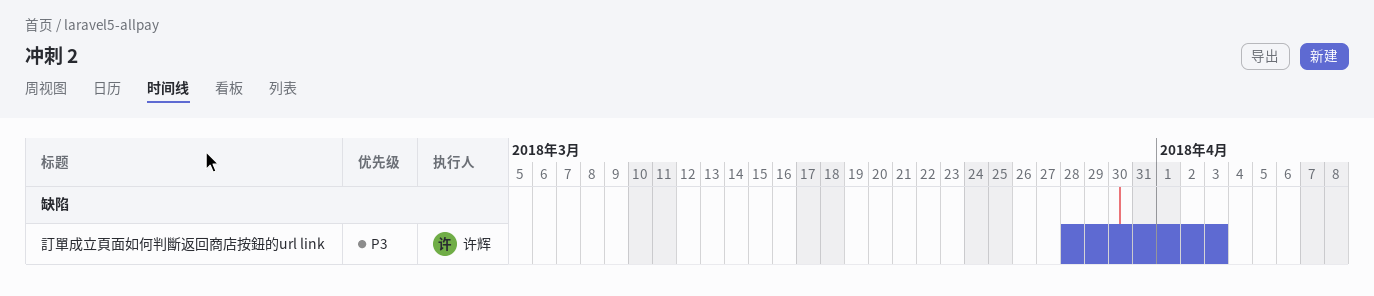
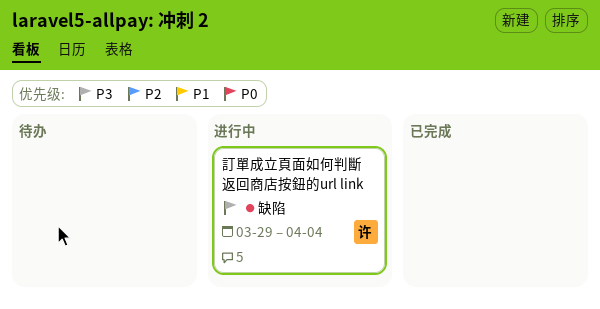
訂單成立頁面如何判斷返回商店按鈕的url link, start: Mar 28 -> Mar 29
訂單成立頁面如何判斷返回商店按鈕的url link, due: Apr 3 -> Apr 4

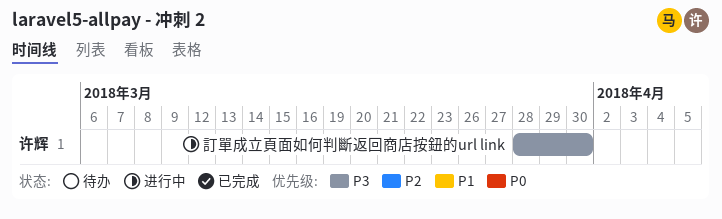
訂單成立頁面如何判斷返回商店按鈕的url link, start: Mar 29 -> Mar 28
訂單成立頁面如何判斷返回商店按鈕的url link, due: Apr 4 -> Mar 30

